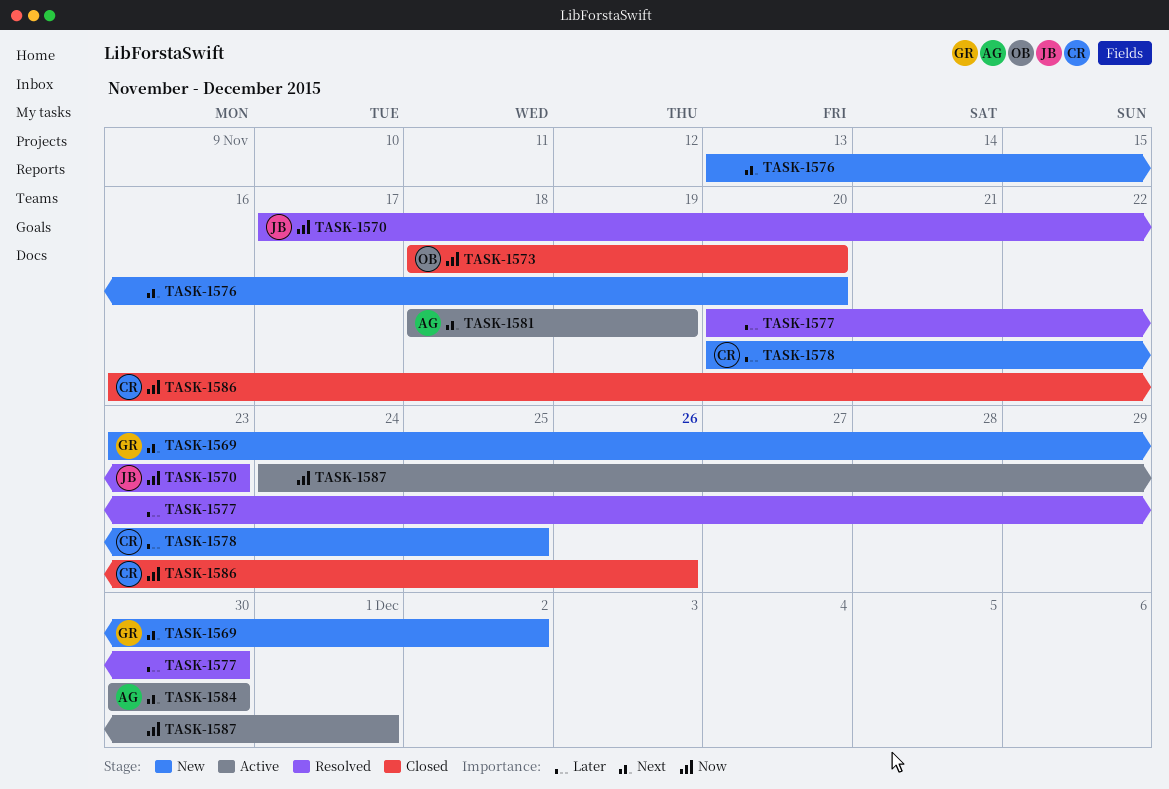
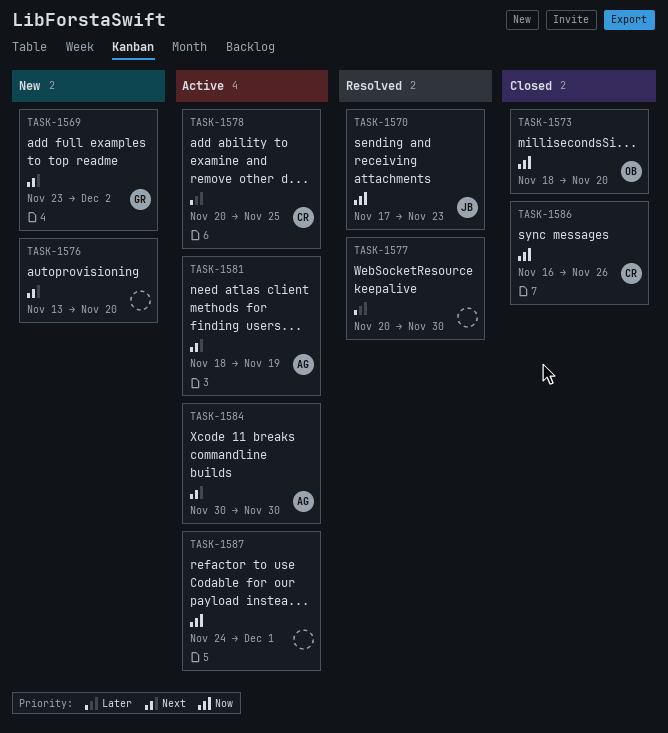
TASK-1578, status: New -> Active

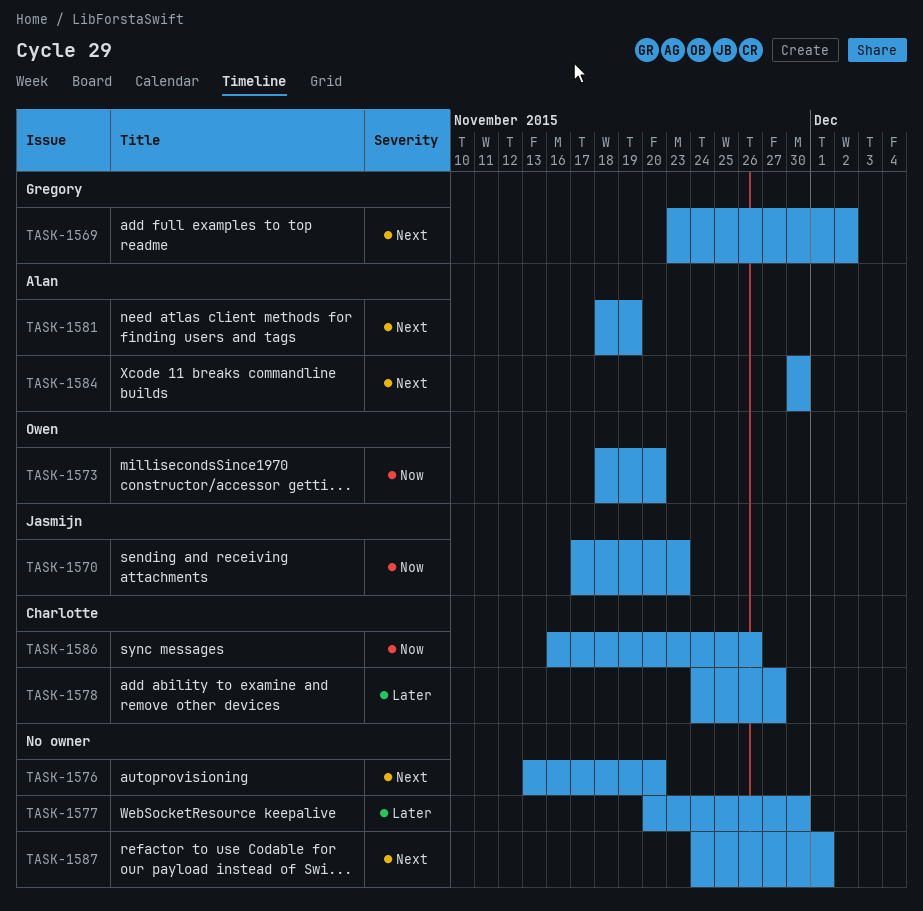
TASK-1578, start: Nov 20 -> Nov 24
TASK-1578, due: Nov 25 -> Nov 27
TASK-1587, priority: Now -> Next

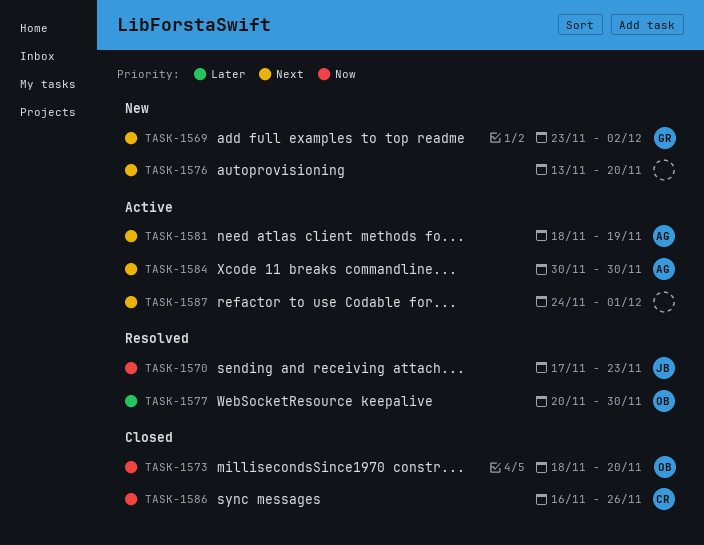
TASK-1577, owner: none -> Owen
TASK-1578: present -> none

